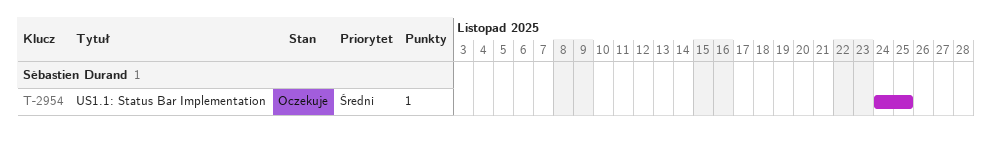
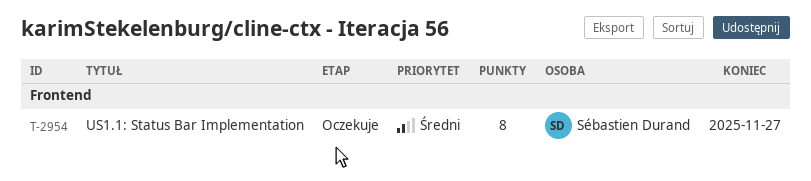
T-2954, estimate: 1 -> 8
T-2954, due: Nov 25 -> Nov 27

